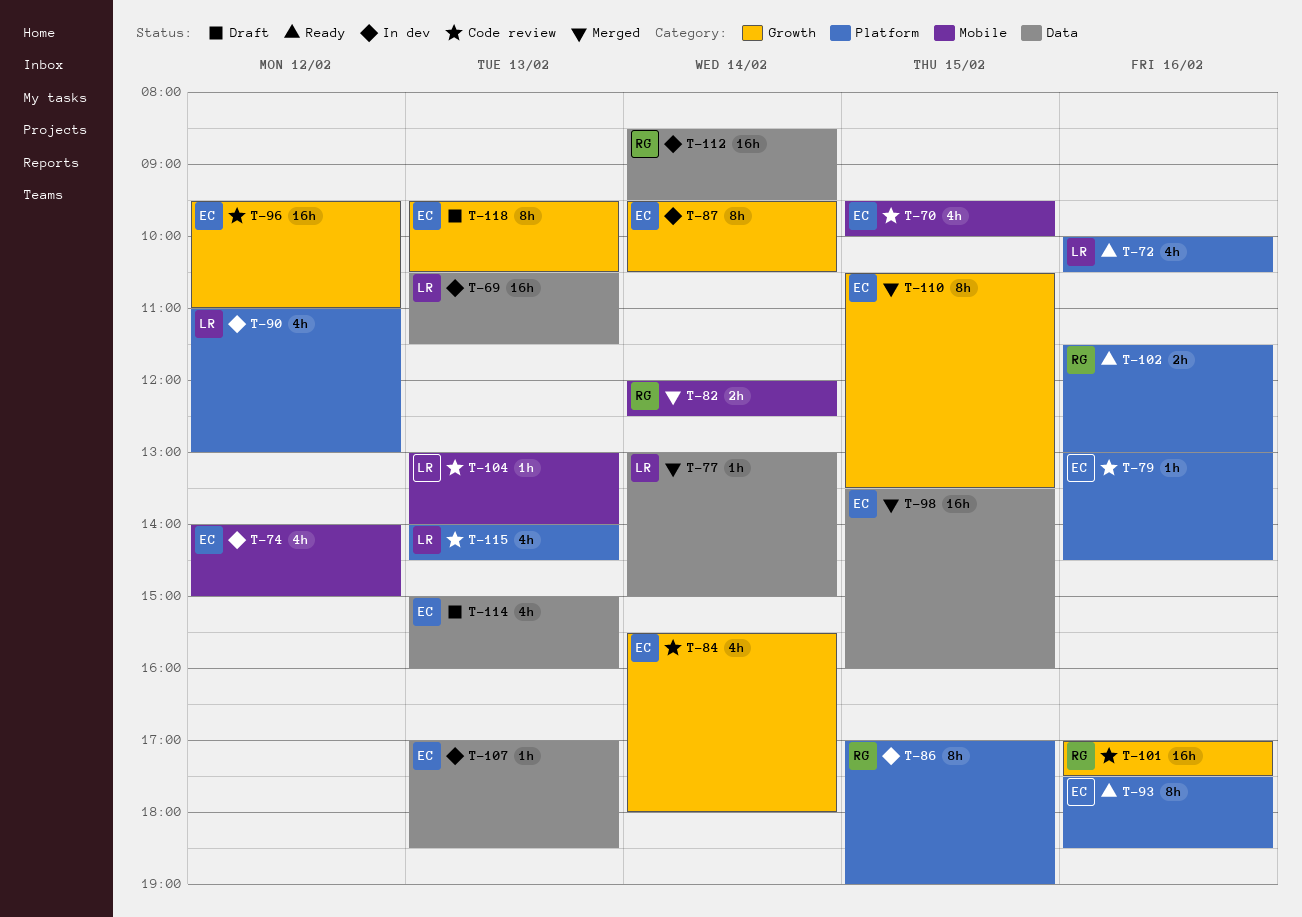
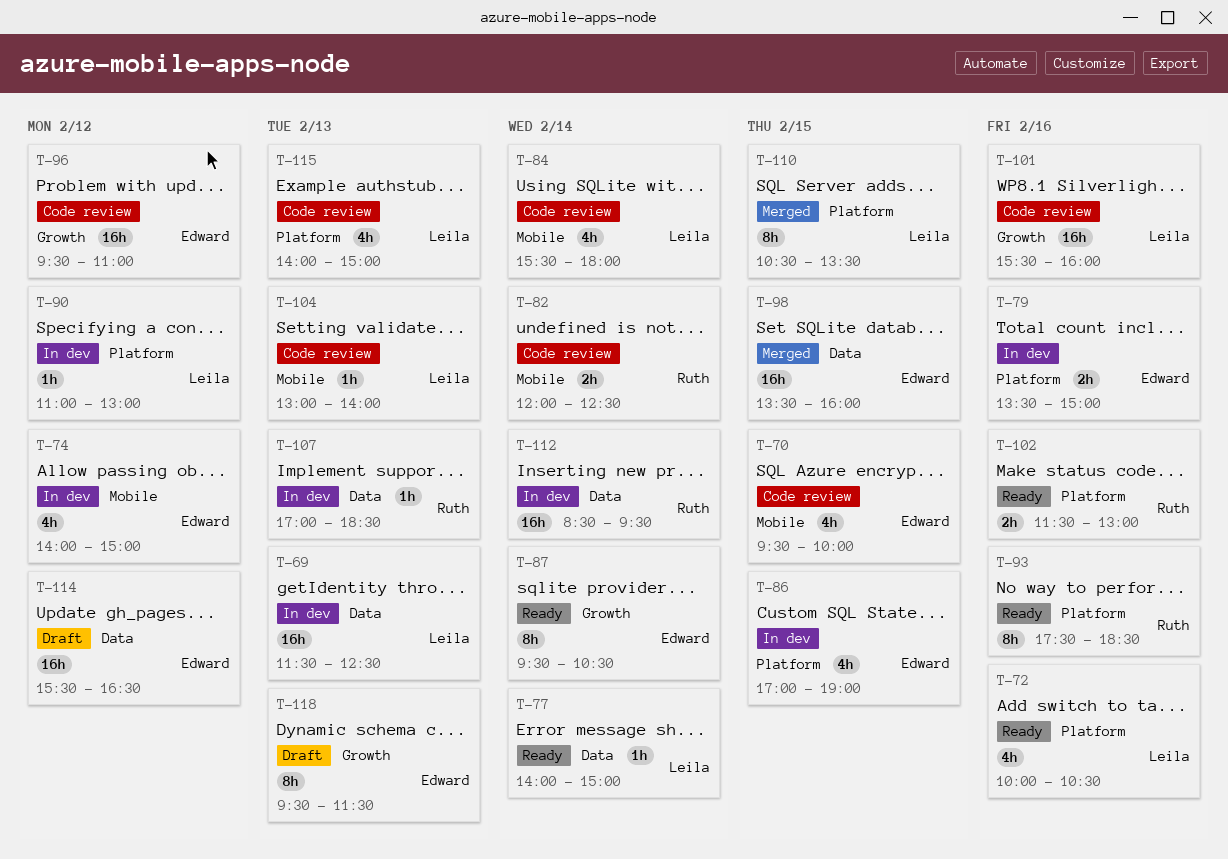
T-69, begins: 10:30 -> 11:30
T-69, ends: 11:30 -> 12:30
T-77, status: Merged -> Ready
T-77, begins: 13:00 -> 14:00
T-79, status: Code review -> In dev
T-79, estimate: 1h -> 2h
T-79, begins: 13:00 -> 13:30
T-79, ends: 14:30 -> 15:00
T-82, status: Merged -> Code review
T-84, owner: Edward -> Leila
T-84, label: Growth -> Mobile
T-86, owner: Ruth -> Edward
T-86, estimate: 8h -> 4h
T-87, status: In dev -> Ready
T-90, estimate: 4h -> 1h
T-93, owner: Edward -> Ruth
T-101, owner: Ruth -> Leila
T-101, begins: 17:00 -> 15:30
T-101, ends: 17:30 -> 16:00
T-107, owner: Edward -> Ruth
T-110, owner: Edward -> Leila
T-110, label: Growth -> Platform
T-114, estimate: 4h -> 16h
T-114, day: Feb 13 -> Feb 12
T-114, begins: 15:00 -> 15:30
T-114, ends: 16:00 -> 16:30
T-115, ends: 14:30 -> 15:00
T-118, ends: 10:30 -> 11:30

